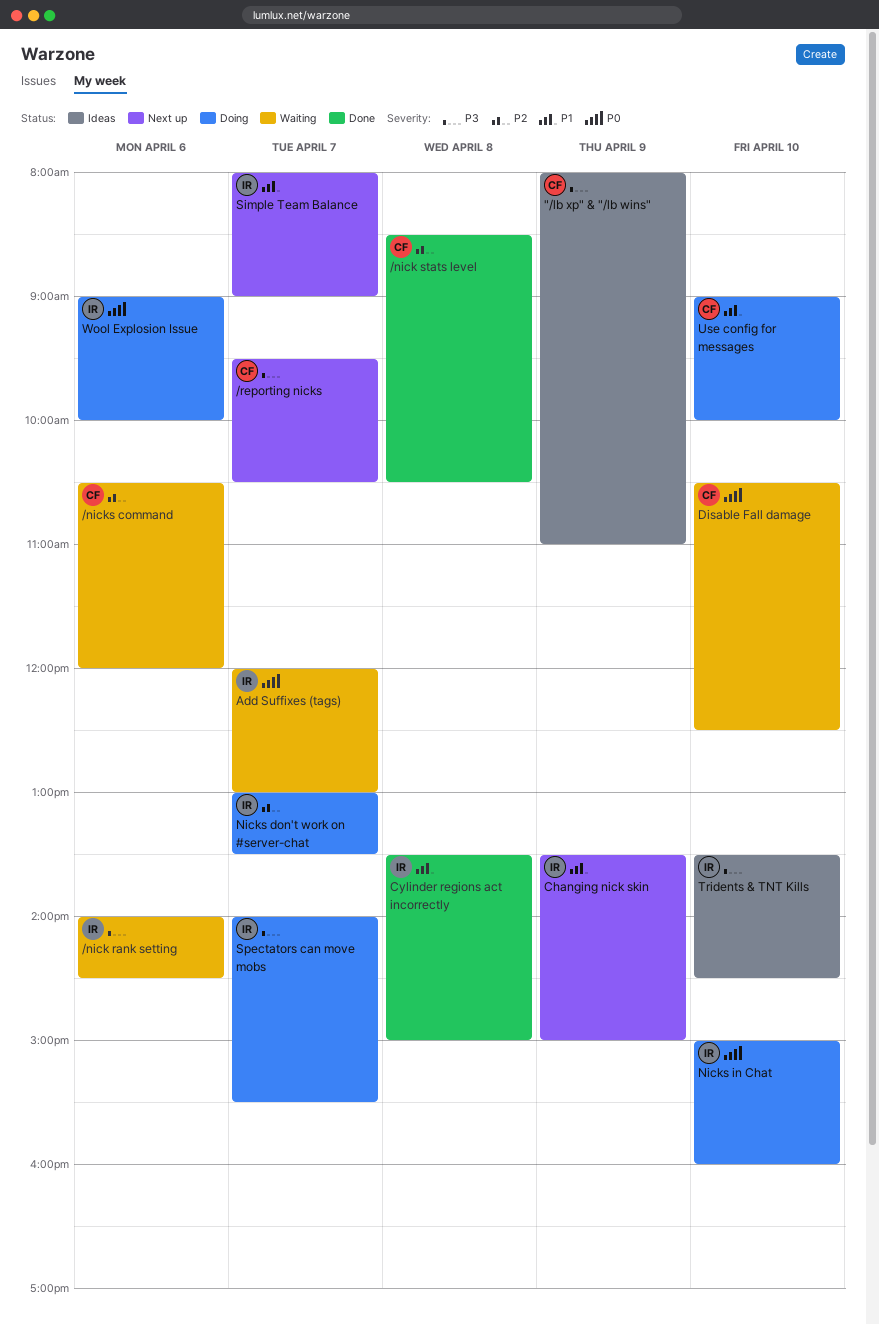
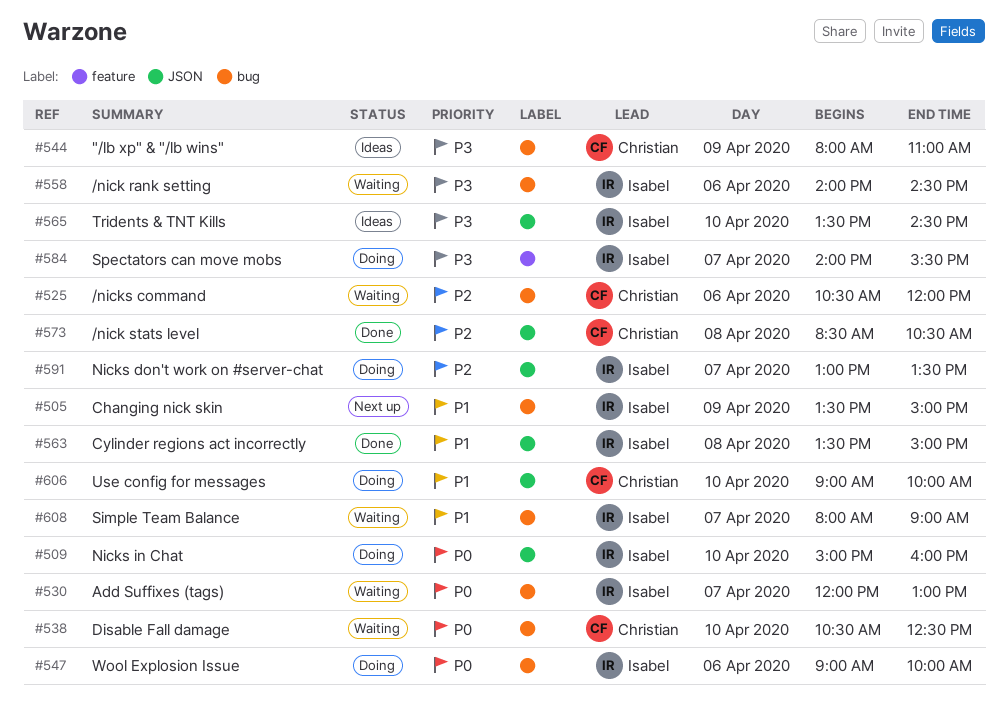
/reporting nicks: present -> none
Simple Team Balance, status: Next up -> Waiting

